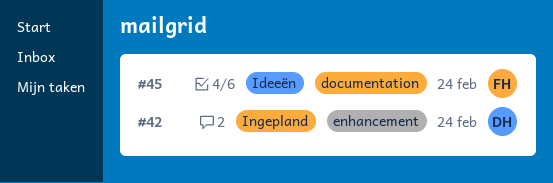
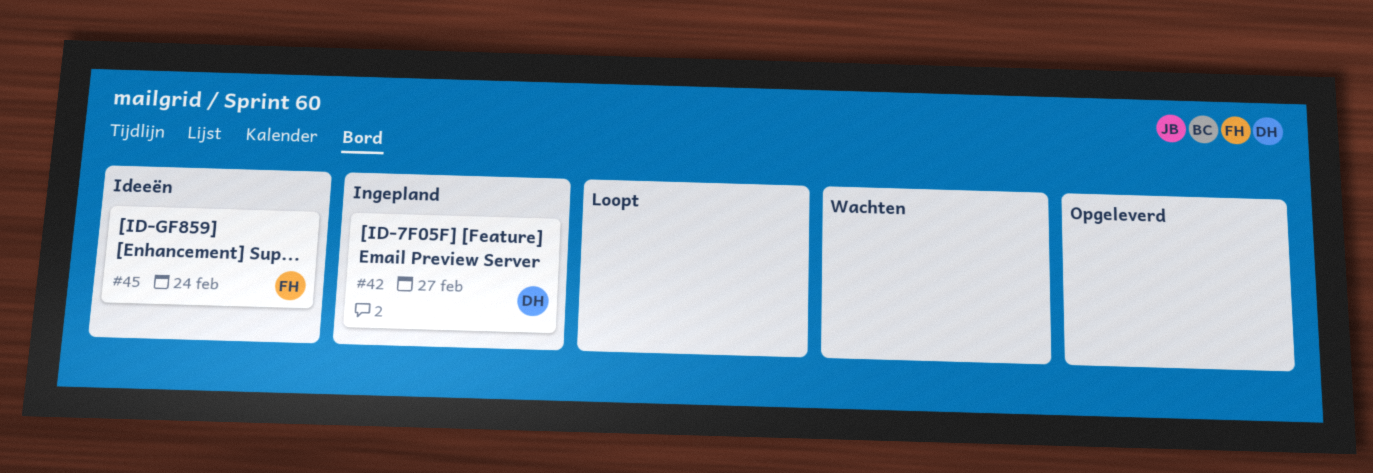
#42, due: Feb 24 -> Feb 27

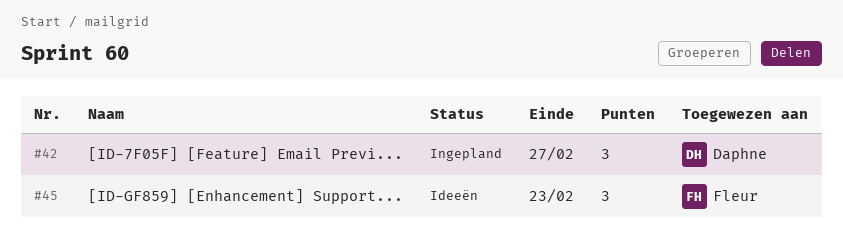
#45, due: Feb 24 -> Feb 23

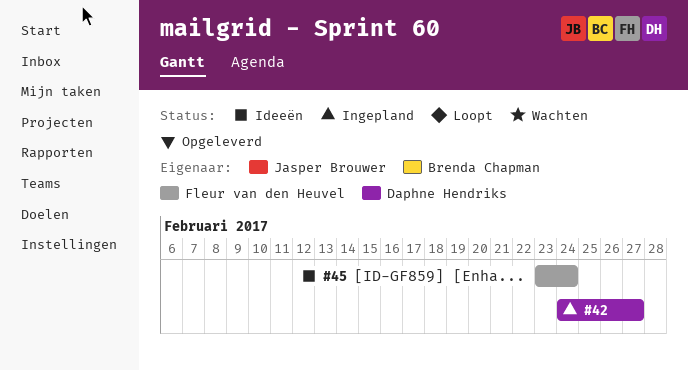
#45, due: Feb 23 -> Feb 24

